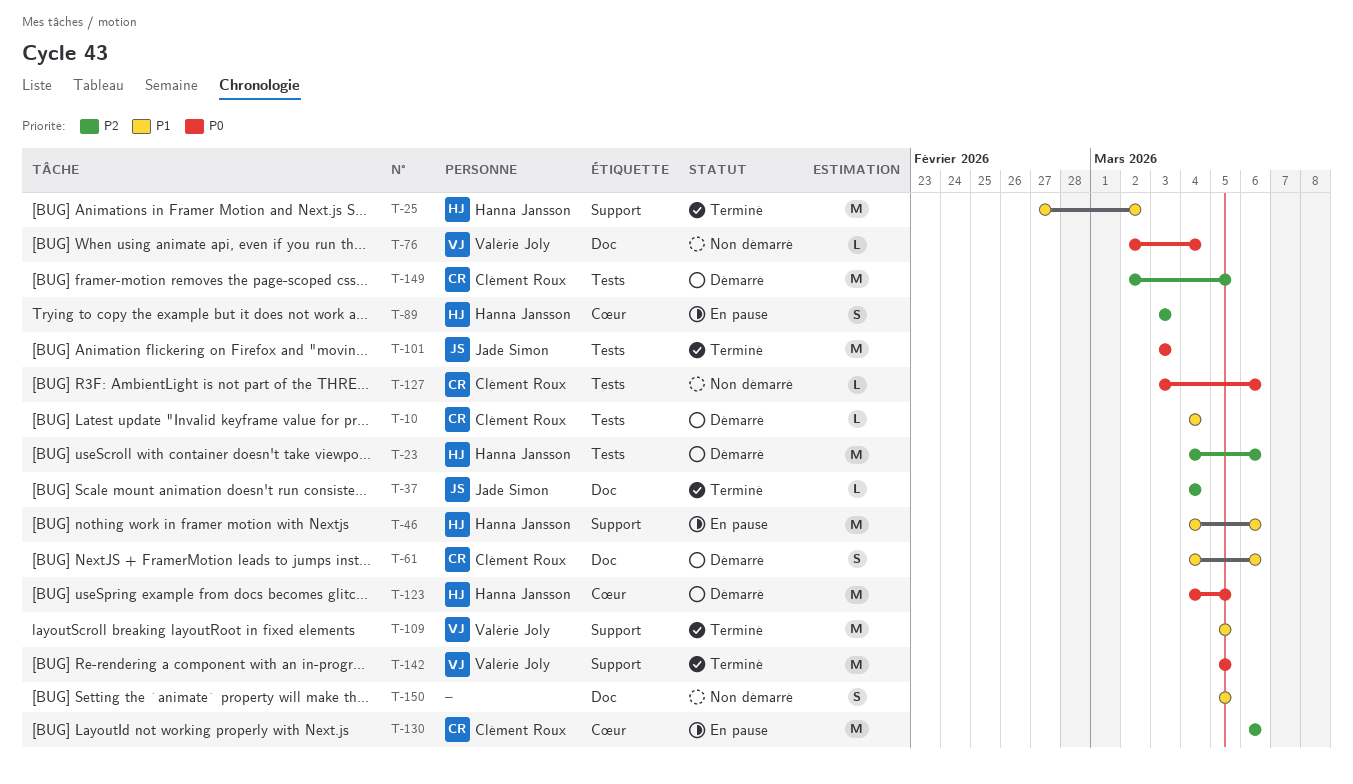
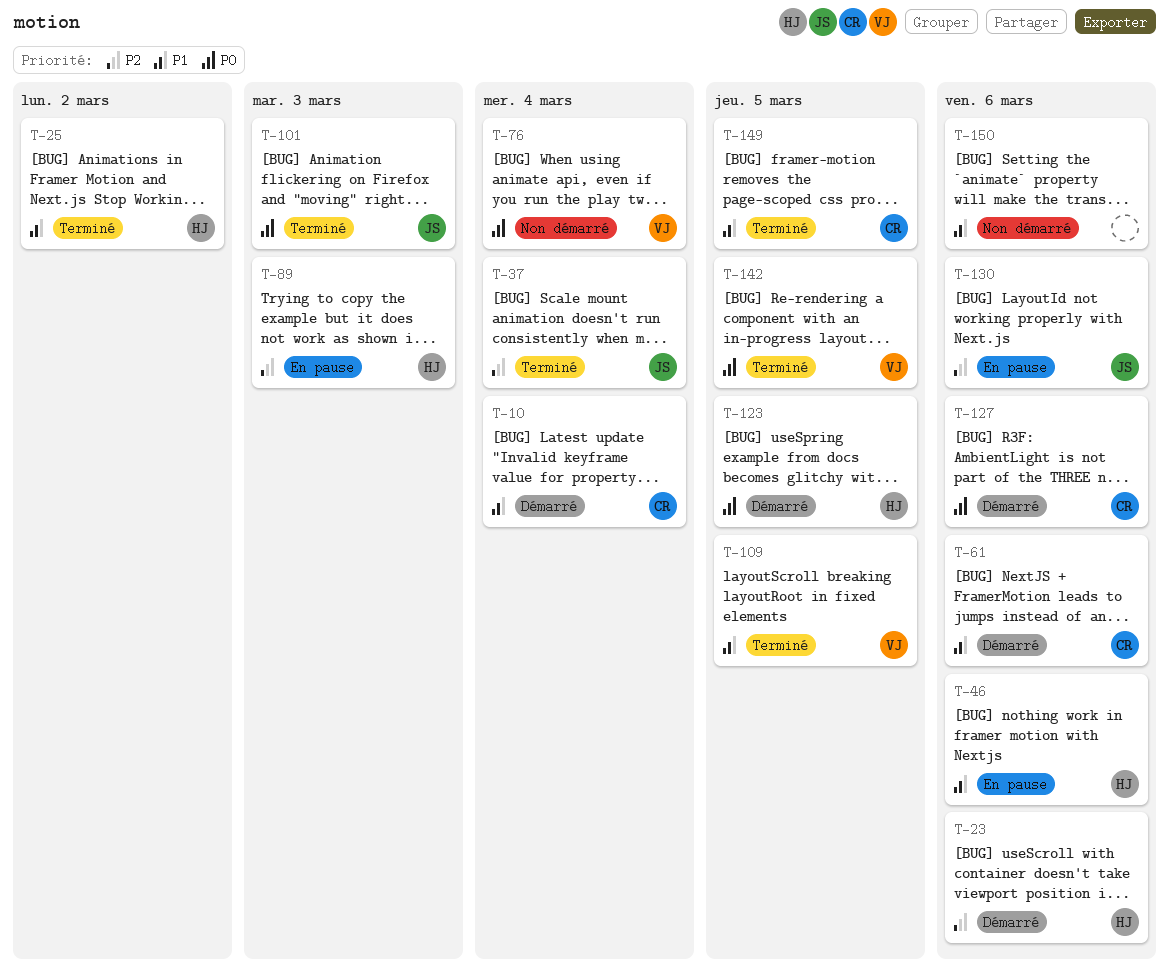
T-127, status: Non démarré -> Démarré
T-130, owner: Clément Roux -> Jade Simon
T-149, status: Démarré -> Terminé
T-149, priority: P2 -> P1
T-150, due: Mar 5 -> Mar 6

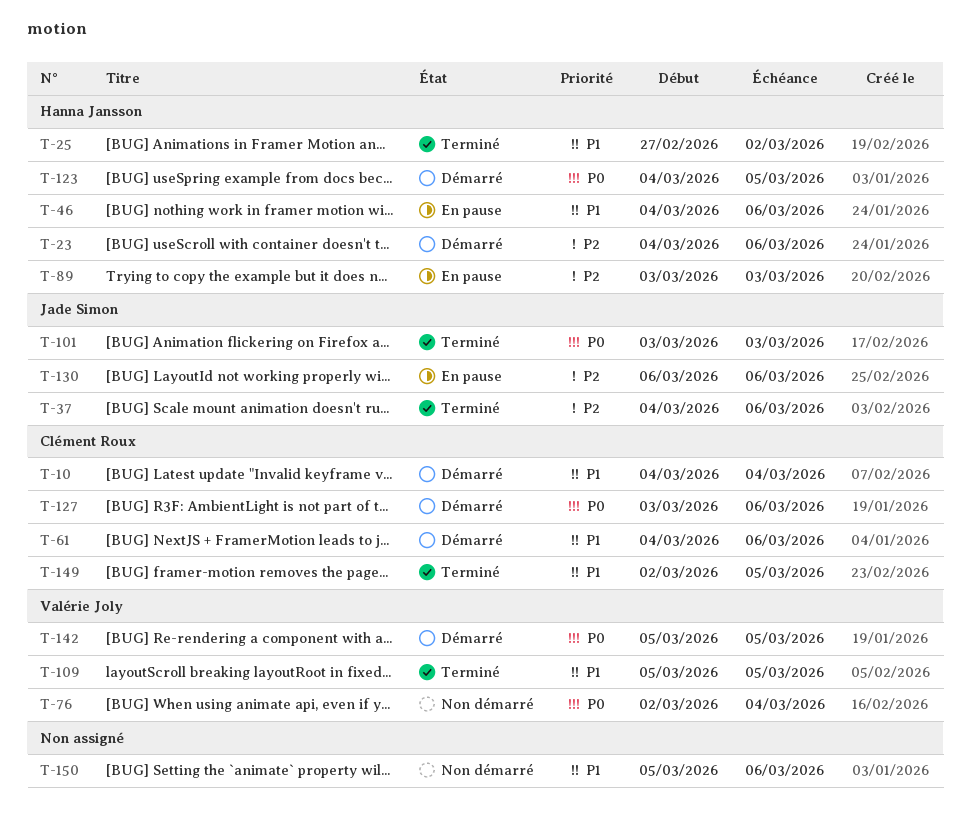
T-37, due: Mar 4 -> Mar 6
T-142, status: Terminé -> Démarré

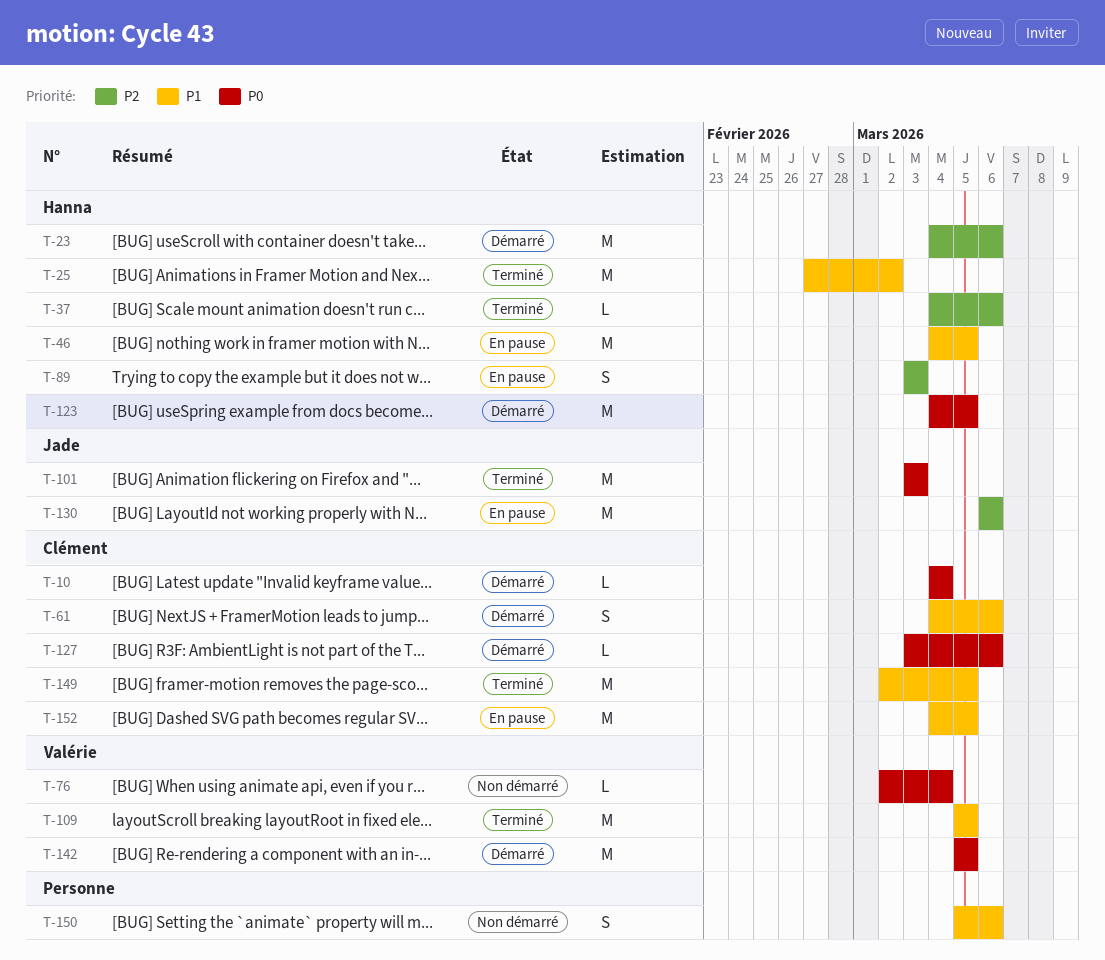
T-10, priority: P1 -> P0
T-37, owner: Jade Simon -> Hanna Jansson
T-46, due: Mar 6 -> Mar 5
T-152: none -> present

